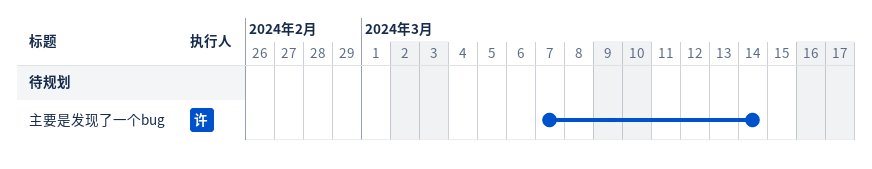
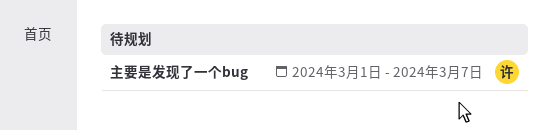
主要是发现了一个bug, start: Mar 7 -> Mar 1
主要是发现了一个bug, due: Mar 14 -> Mar 7

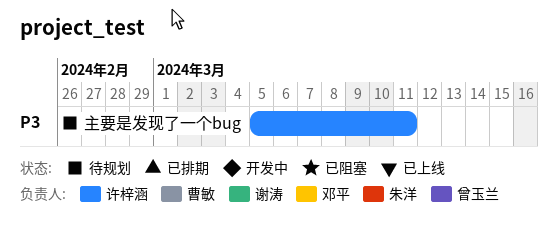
主要是发现了一个bug, start: Mar 1 -> Mar 5
主要是发现了一个bug, due: Mar 7 -> Mar 11

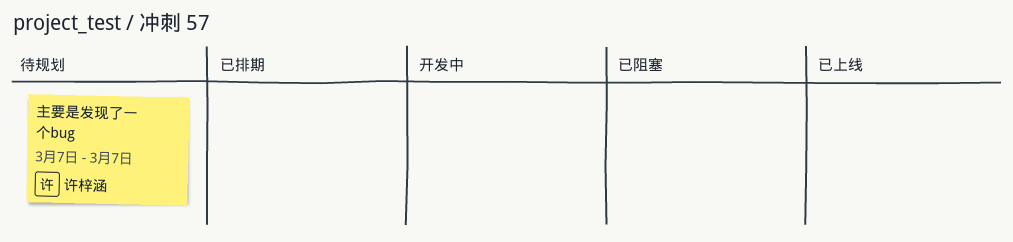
主要是发现了一个bug, start: Mar 5 -> Mar 7
主要是发现了一个bug, due: Mar 11 -> Mar 7

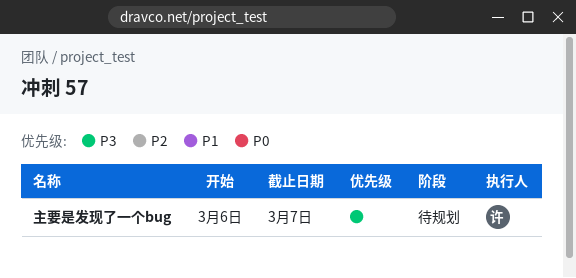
主要是发现了一个bug, start: Mar 7 -> Mar 6

